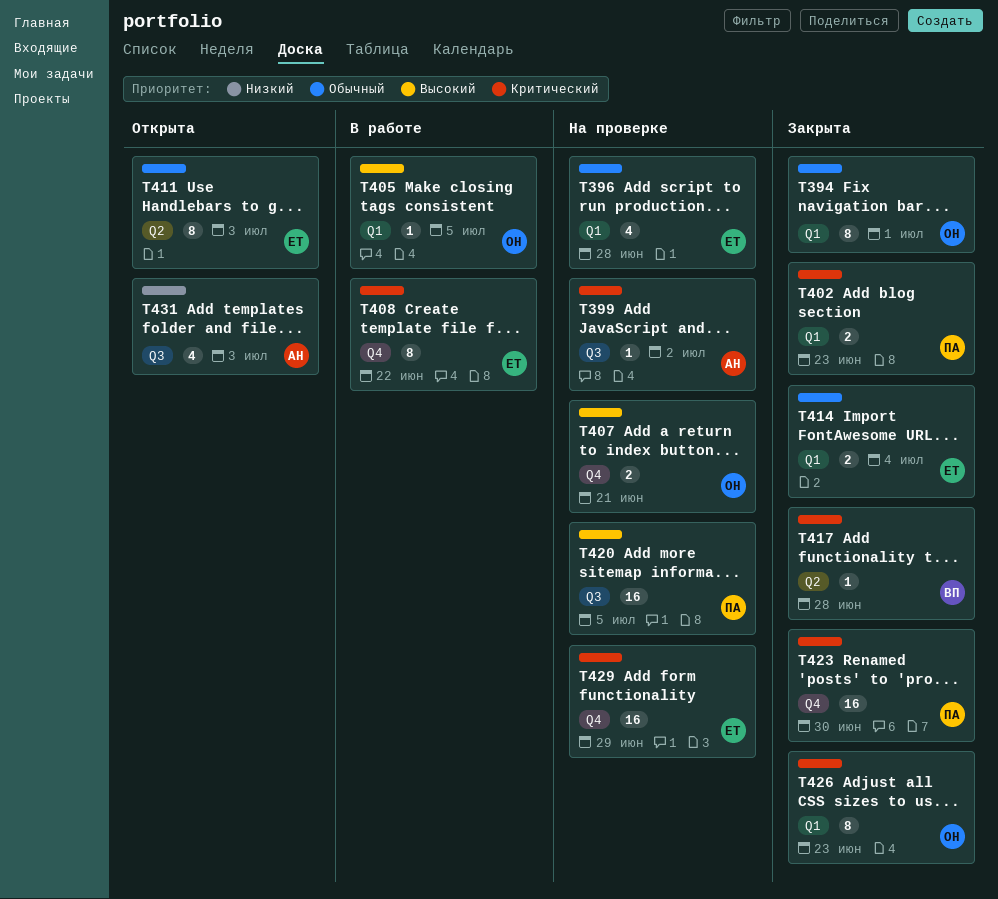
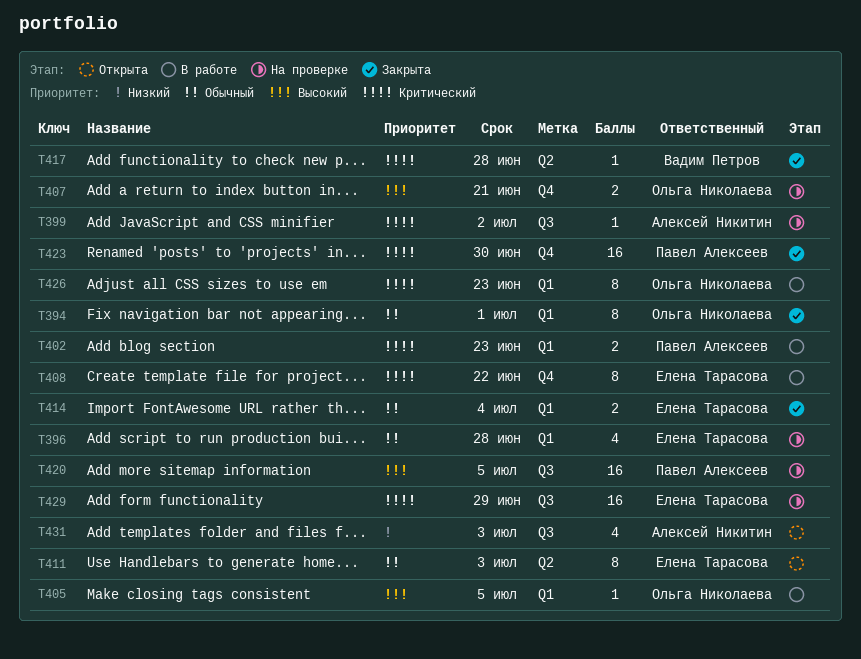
T402, status: Закрыта -> В работе
T426, status: Закрыта -> В работе
T429, label: Q4 -> Q3

